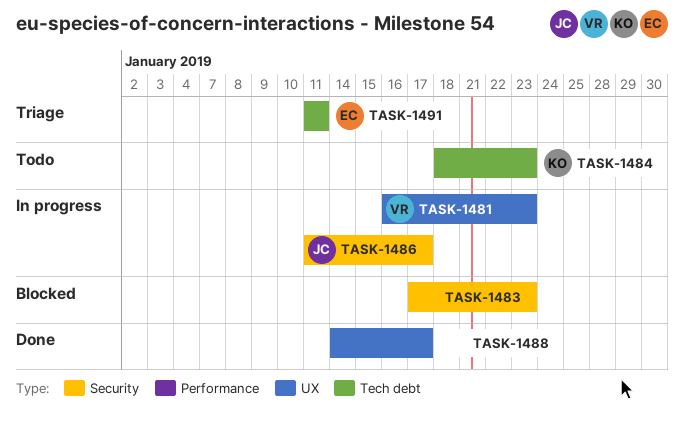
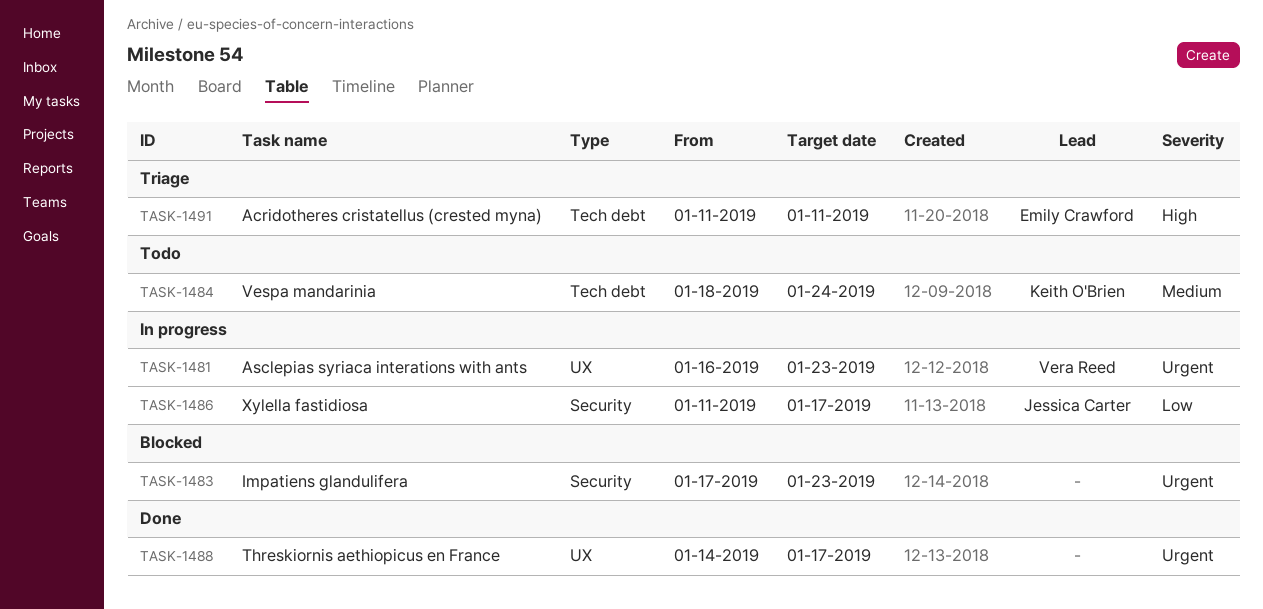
TASK-1484, due: Jan 23 -> Jan 24

